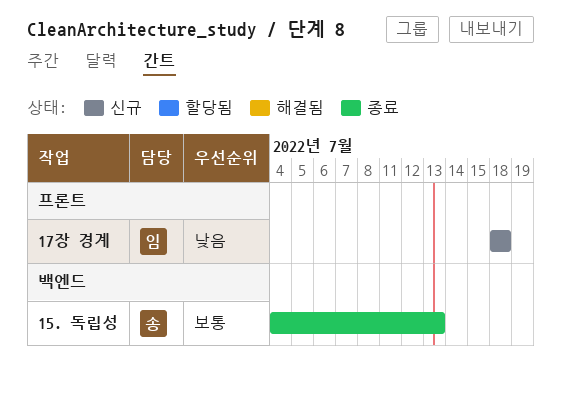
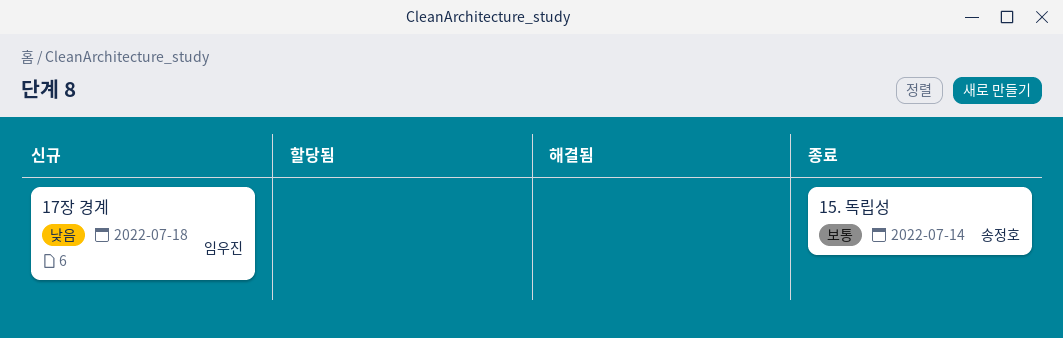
15. 독립성, due: Jul 13 -> Jul 14

